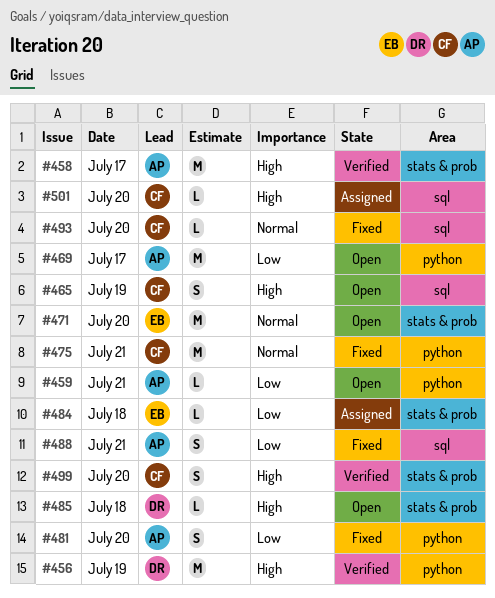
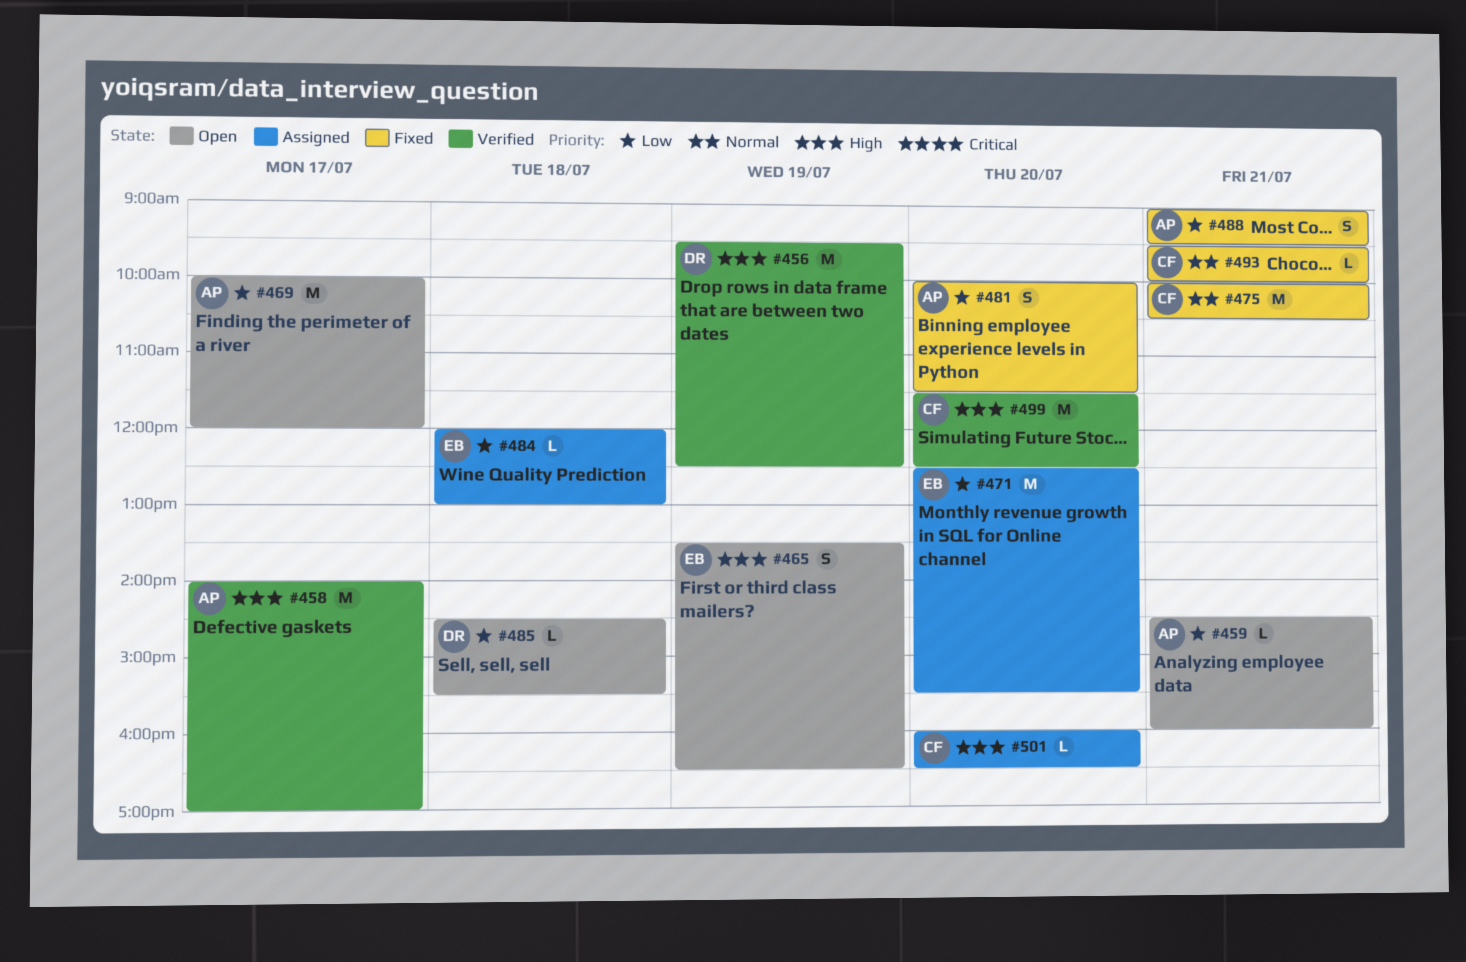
#465, owner: CF -> EB
#471, status: Open -> Assigned
#471, priority: Normal -> Low
#485, priority: High -> Low
#493, day: Jul 20 -> Jul 21
#499, estimate: S -> M

